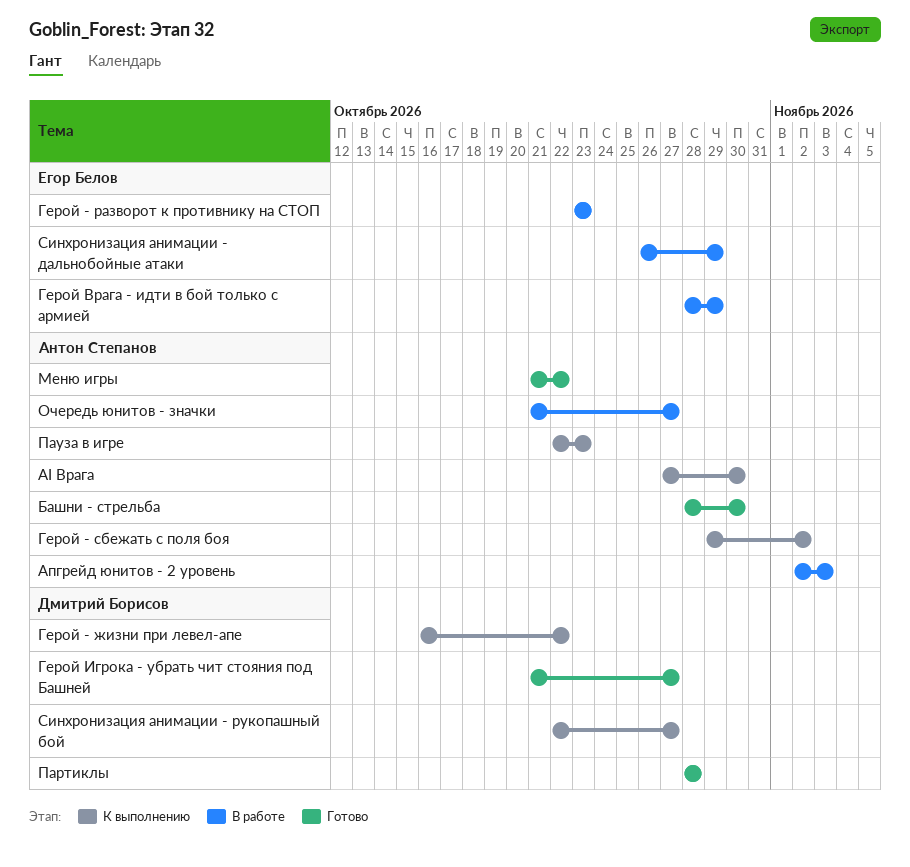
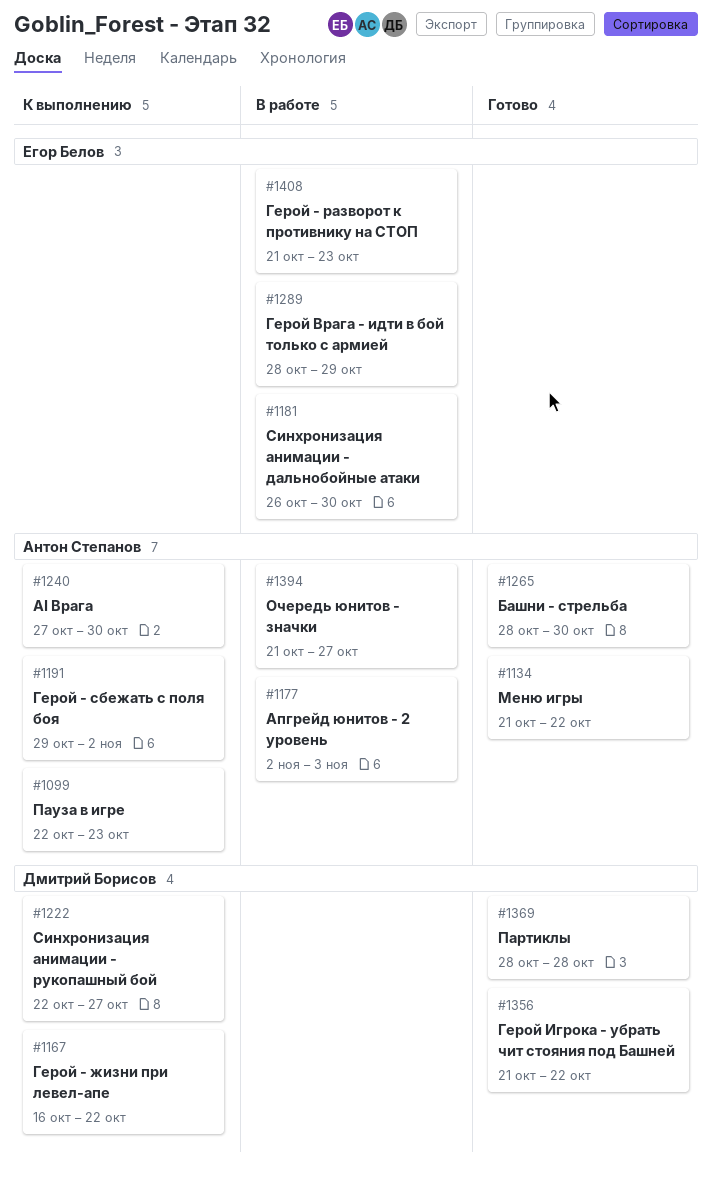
Герой - разворот к противнику на СТОП, start: Oct 23 -> Oct 21
Герой Игрока - убрать чит стояния под Башней, due: Oct 27 -> Oct 22
Синхронизация анимации - дальнобойные атаки, due: Oct 29 -> Oct 30

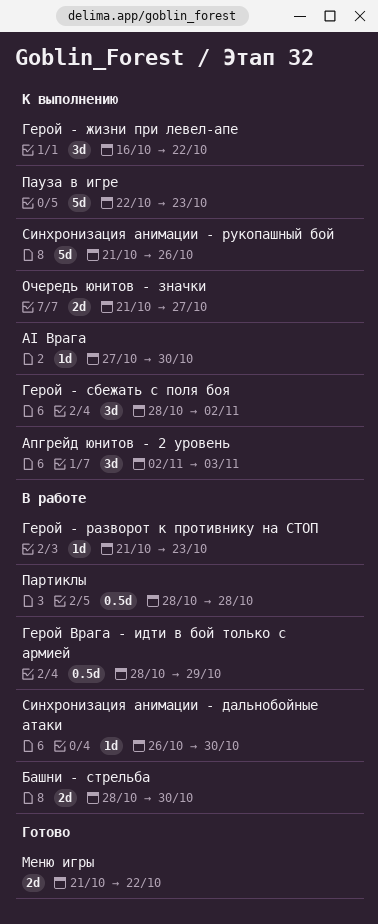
Апгрейд юнитов - 2 уровень, status: В работе -> К выполнению
Башни - стрельба, status: Готово -> В работе
Герой - сбежать с поля боя, start: Oct 29 -> Oct 28
Герой Игрока - убрать чит стояния под Башней: present -> none
Очередь юнитов - значки, status: В работе -> К выполнению
Партиклы, status: Готово -> В работе
Синхронизация анимации - рукопашный бой, start: Oct 22 -> Oct 21
Синхронизация анимации - рукопашный бой, due: Oct 27 -> Oct 26

